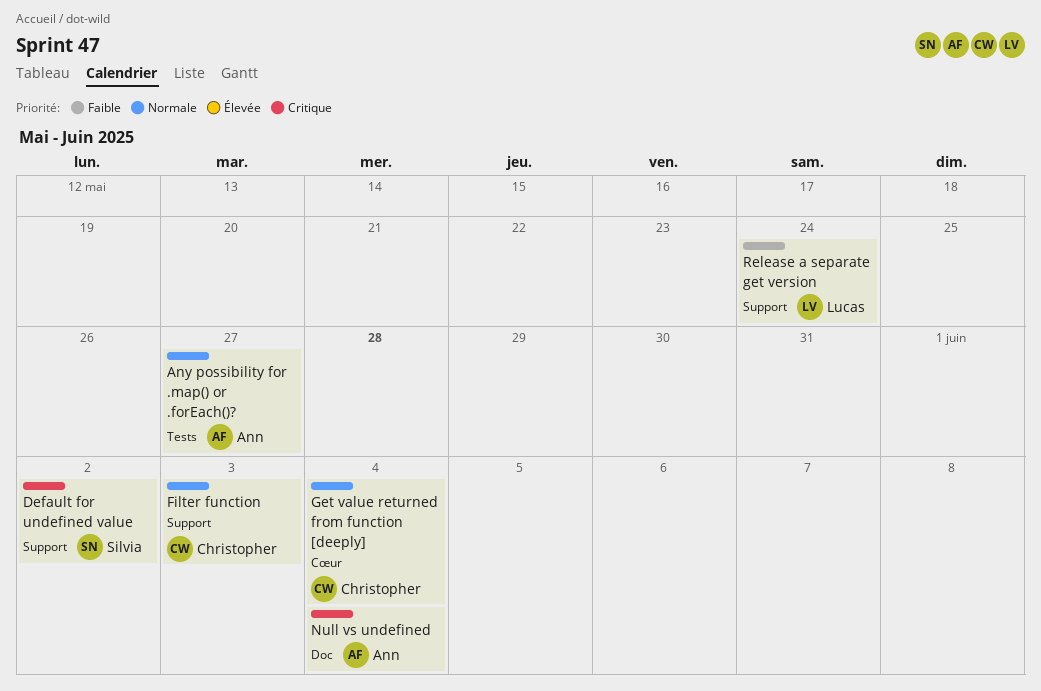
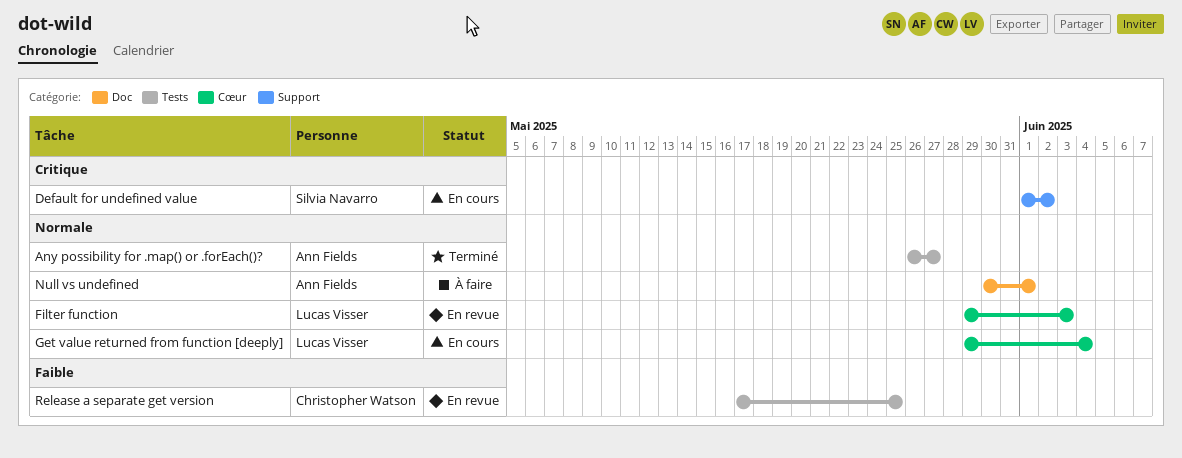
Filter function, owner: Christopher Watson -> Lucas Visser
Filter function, label: Support -> Cœur
Get value returned from function [deeply], owner: Christopher Watson -> Lucas Visser
Null vs undefined, priority: Critique -> Normale
Null vs undefined, due: Jun 4 -> Jun 1
Release a separate get version, owner: Lucas Visser -> Christopher Watson
Release a separate get version, label: Support -> Tests
Release a separate get version, due: May 24 -> May 25

